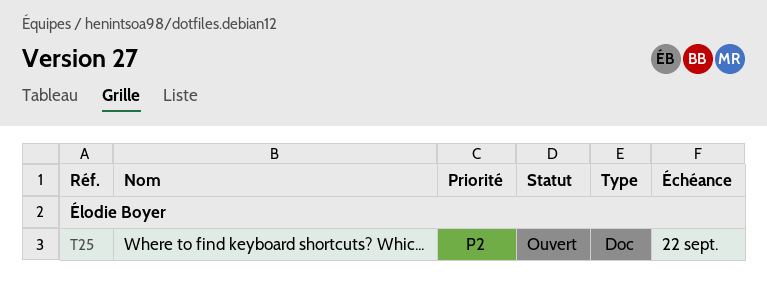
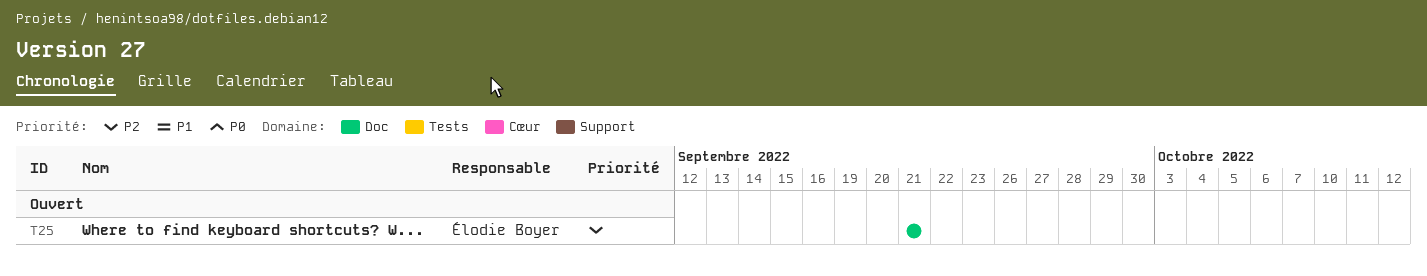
T25, due: Sep 22 -> Sep 21

